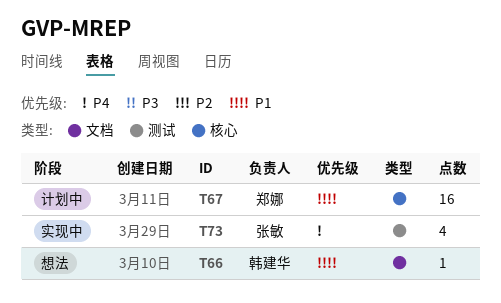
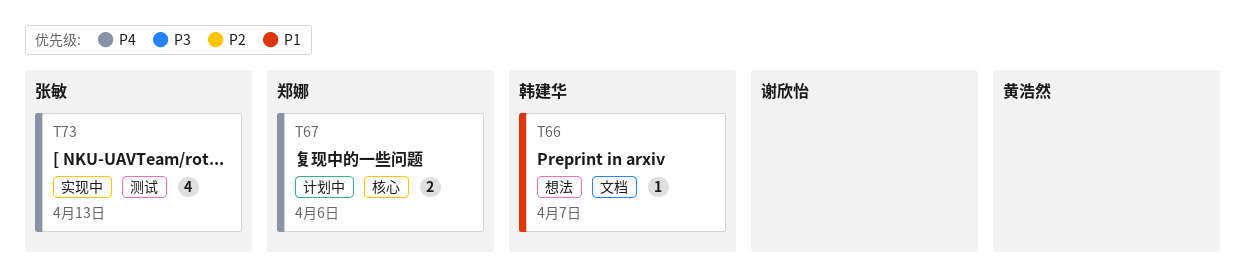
T67, priority: P1 -> P4
T67, estimate: 16 -> 2

